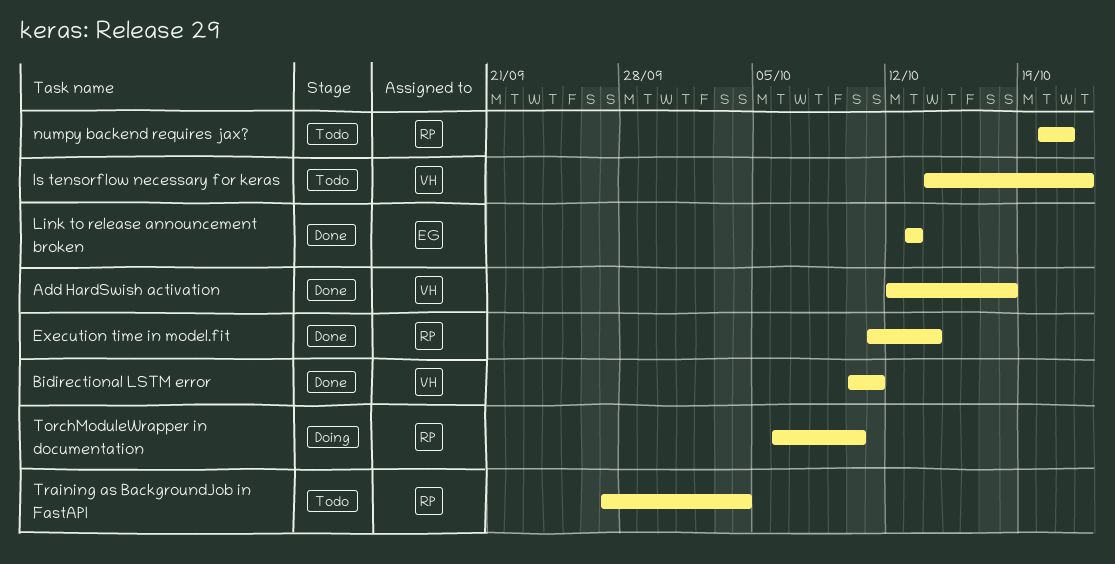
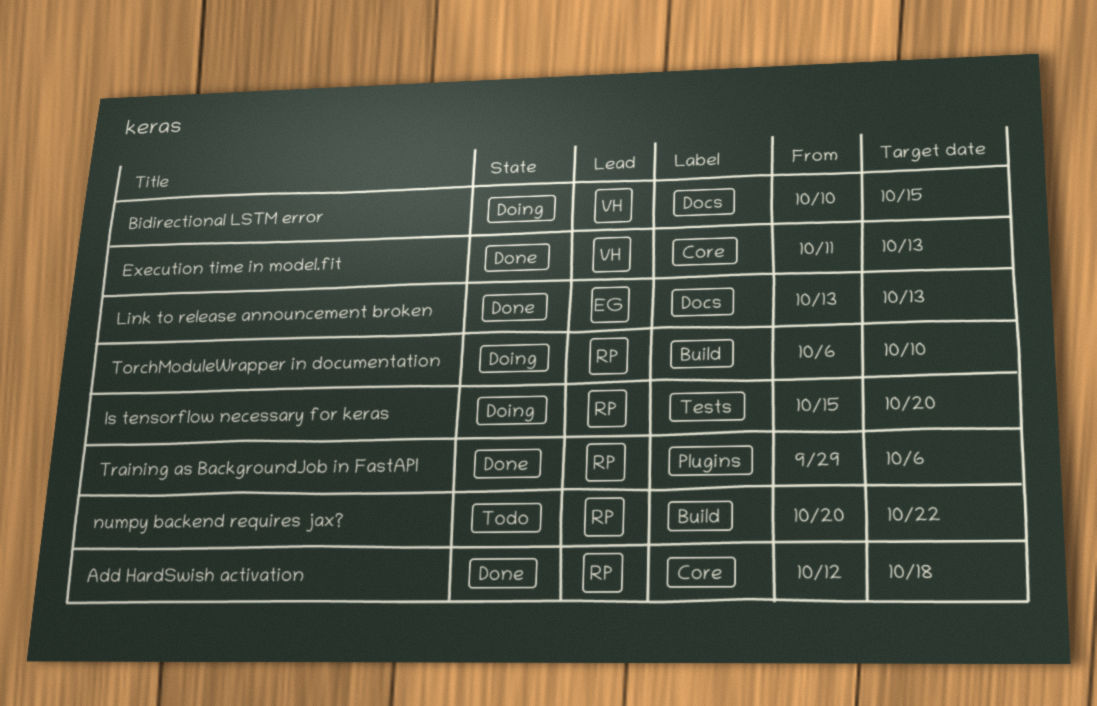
Add HardSwish activation, owner: VH -> RP
Bidirectional LSTM error, status: Done -> Doing
Bidirectional LSTM error, due: Oct 11 -> Oct 15
Execution time in model.fit, owner: RP -> VH
Execution time in model.fit, due: Oct 14 -> Oct 13
Is tensorflow necessary for keras, status: Todo -> Doing
Is tensorflow necessary for keras, owner: VH -> RP
Is tensorflow necessary for keras, start: Oct 14 -> Oct 15
Is tensorflow necessary for keras, due: Oct 22 -> Oct 20
numpy backend requires jax?, due: Oct 21 -> Oct 22
Training as BackgroundJob in FastAPI, status: Todo -> Done
Training as BackgroundJob in FastAPI, start: Sep 27 -> Sep 29
Training as BackgroundJob in FastAPI, due: Oct 4 -> Oct 6

